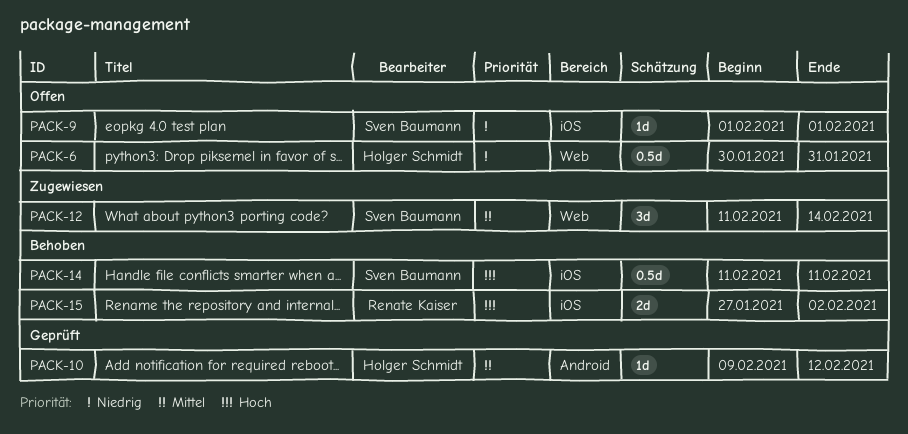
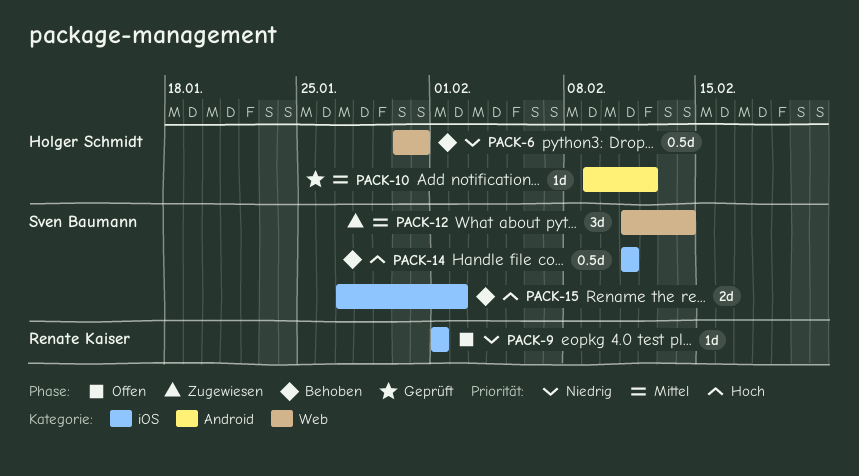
PACK-6, status: Offen -> Behoben
PACK-9, owner: Sven Baumann -> Renate Kaiser
PACK-15, owner: Renate Kaiser -> Sven Baumann

